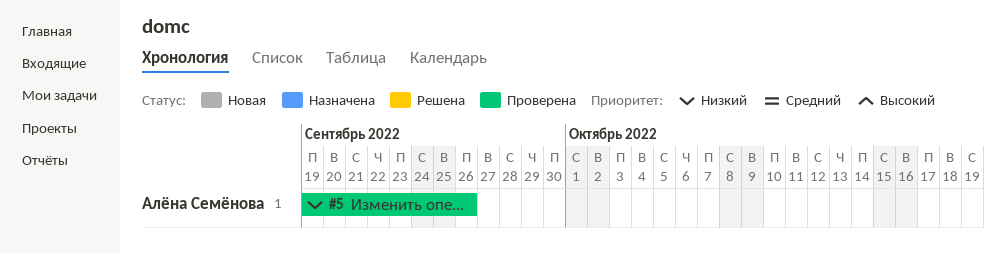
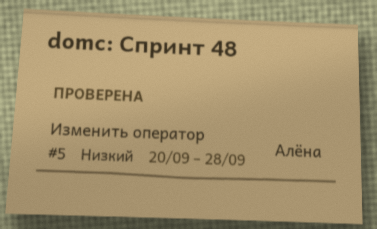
#5, start: Sep 19 -> Sep 20
#5, due: Sep 26 -> Sep 28

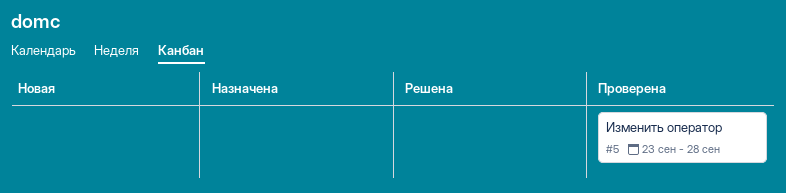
#5, start: Sep 20 -> Sep 23

